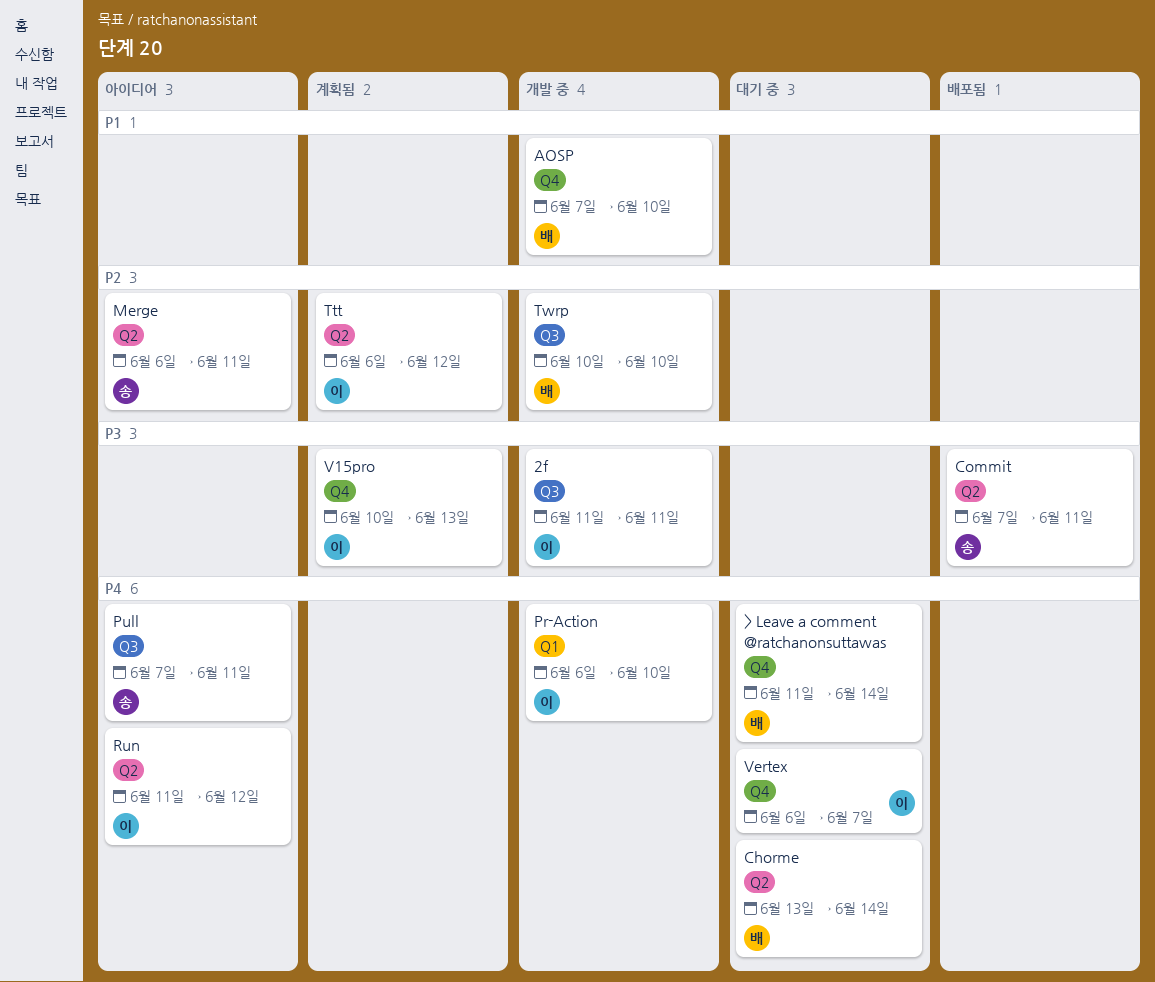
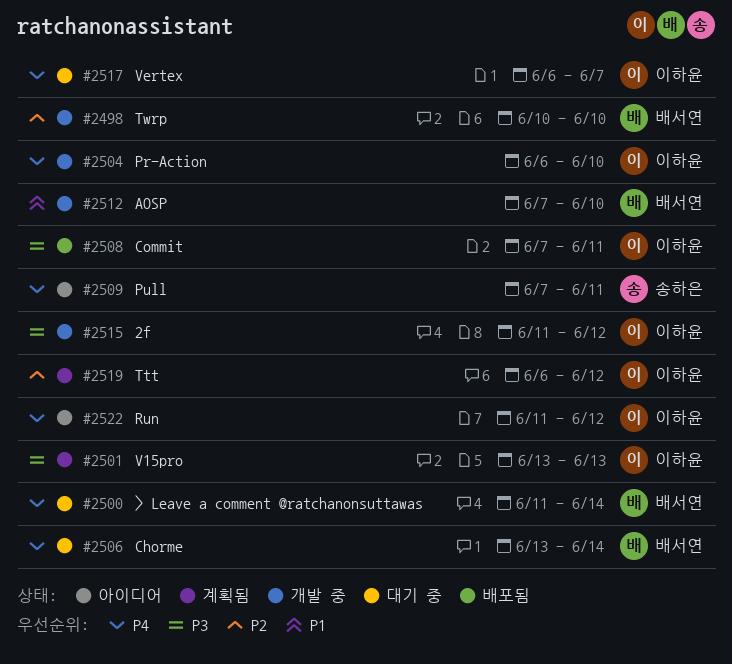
2f, due: Jun 11 -> Jun 12
Commit, owner: 송하은 -> 이하윤
Merge: present -> none
V15pro, start: Jun 10 -> Jun 13

